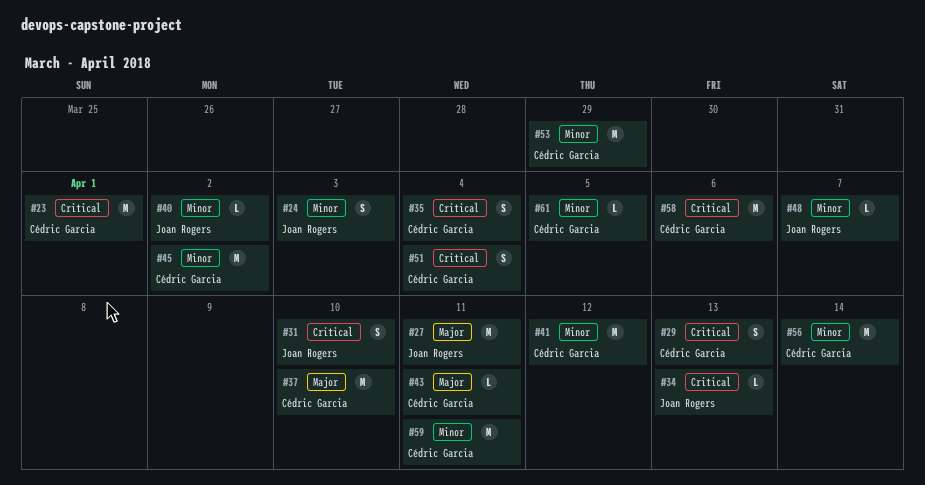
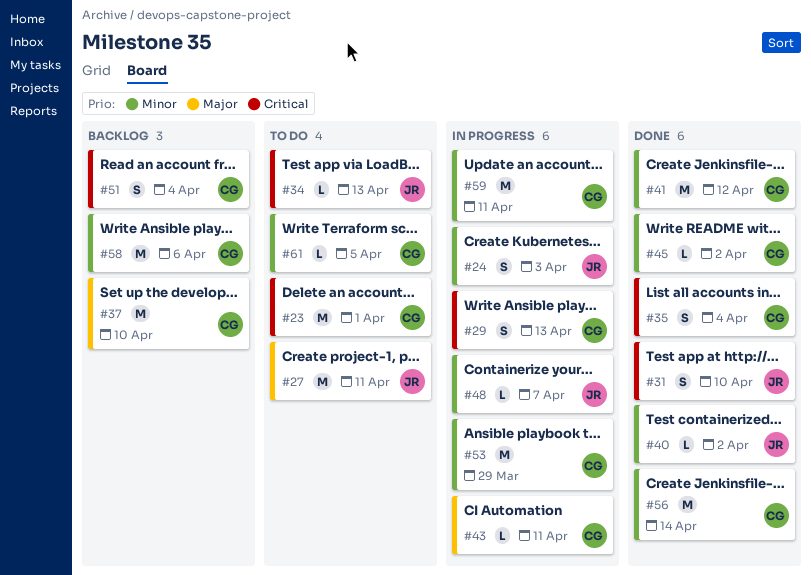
#45, estimate: M -> L
#58, priority: Critical -> Minor

